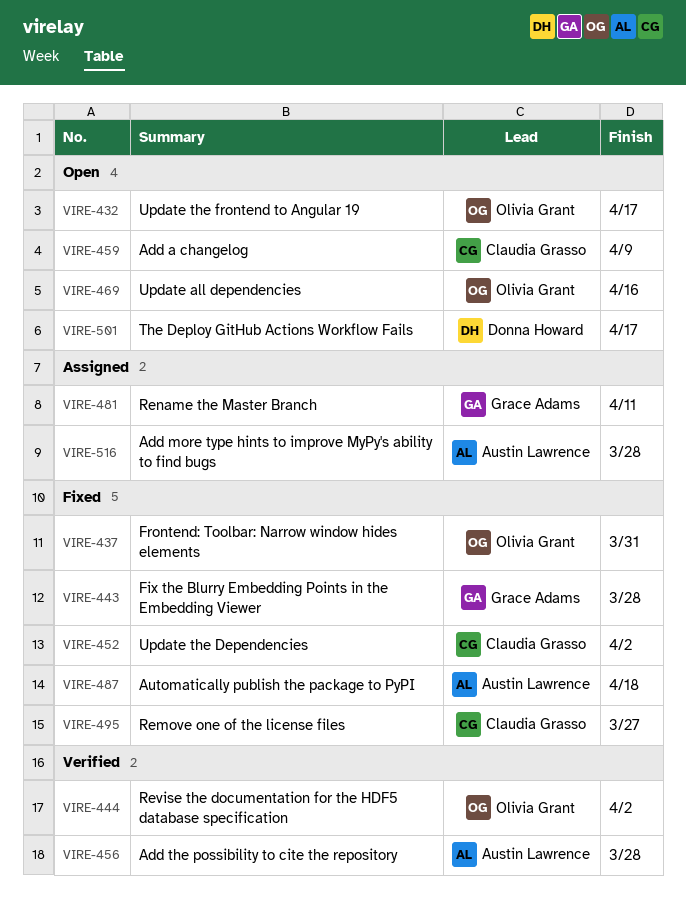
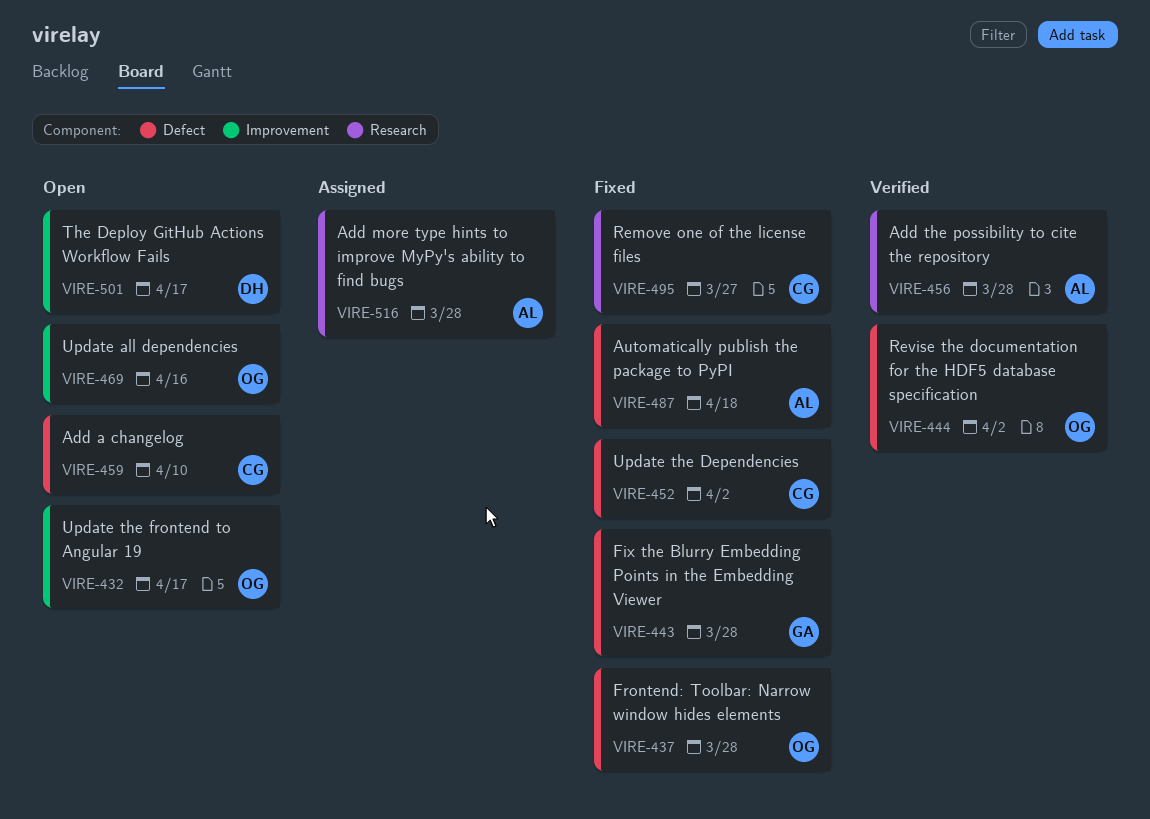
VIRE-437, due: Mar 31 -> Mar 28
VIRE-459, due: Apr 9 -> Apr 10
VIRE-481: present -> none

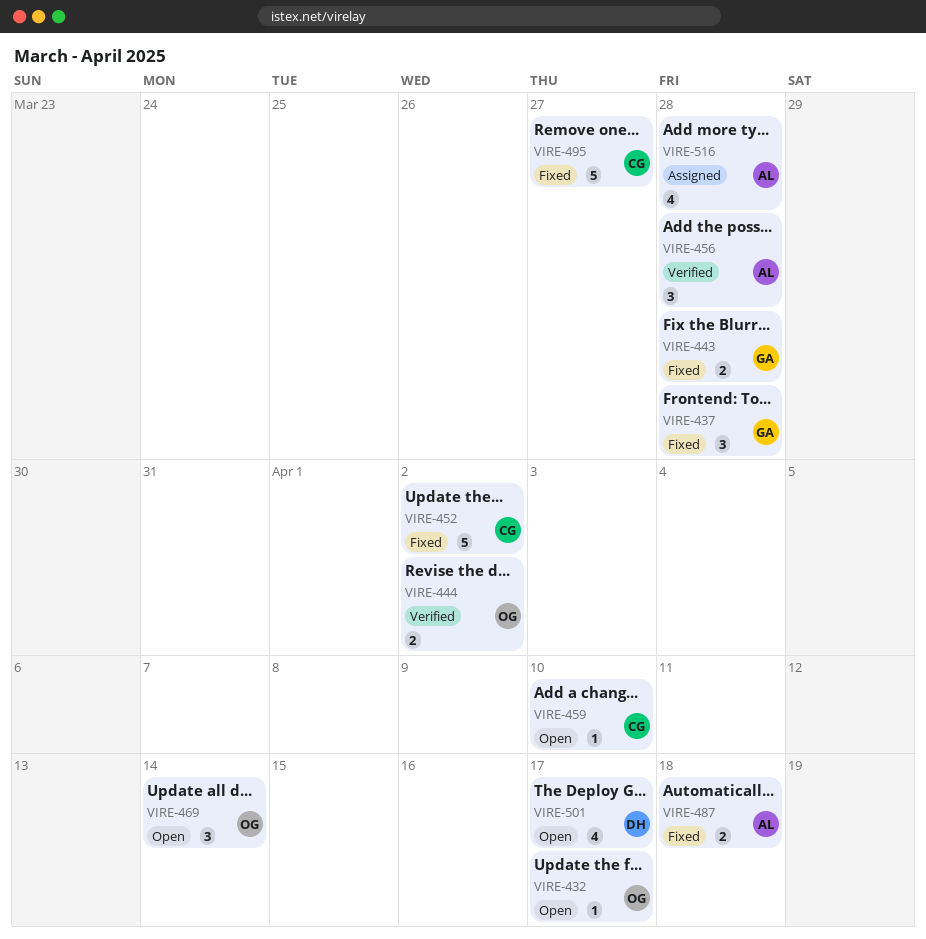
VIRE-437, owner: OG -> GA
VIRE-469, due: Apr 16 -> Apr 14

